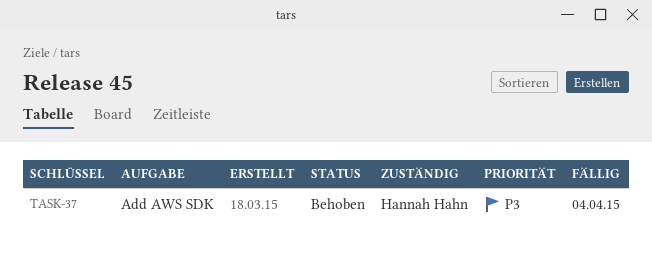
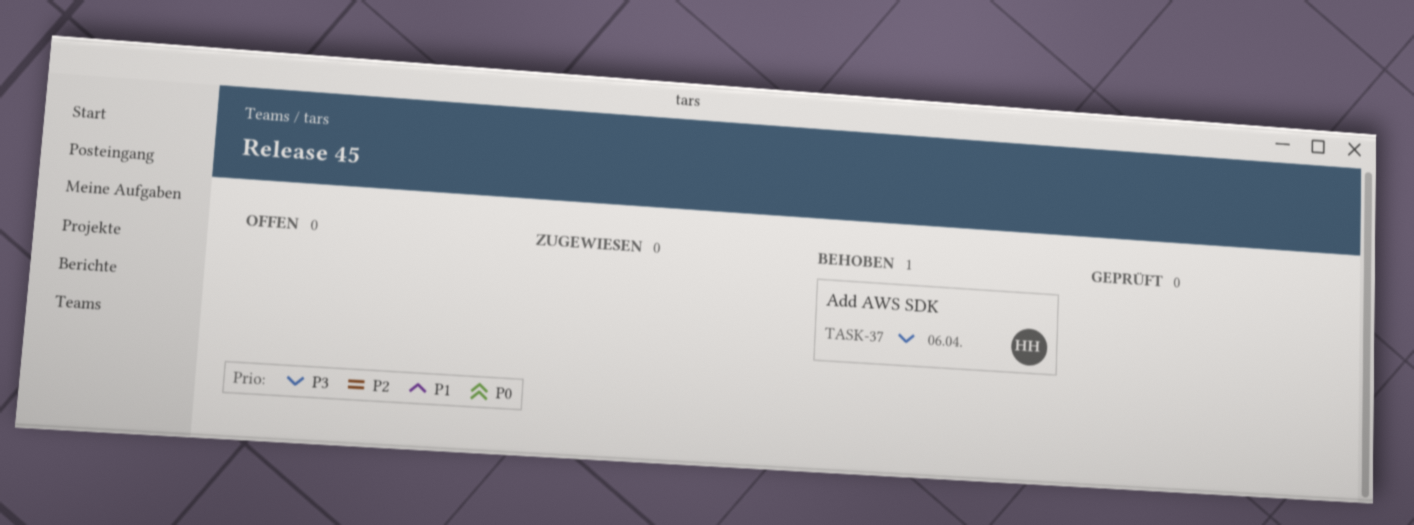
TASK-37, due: Apr 4 -> Apr 6

